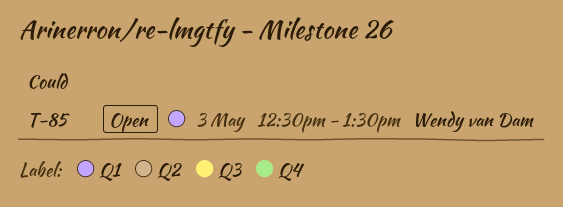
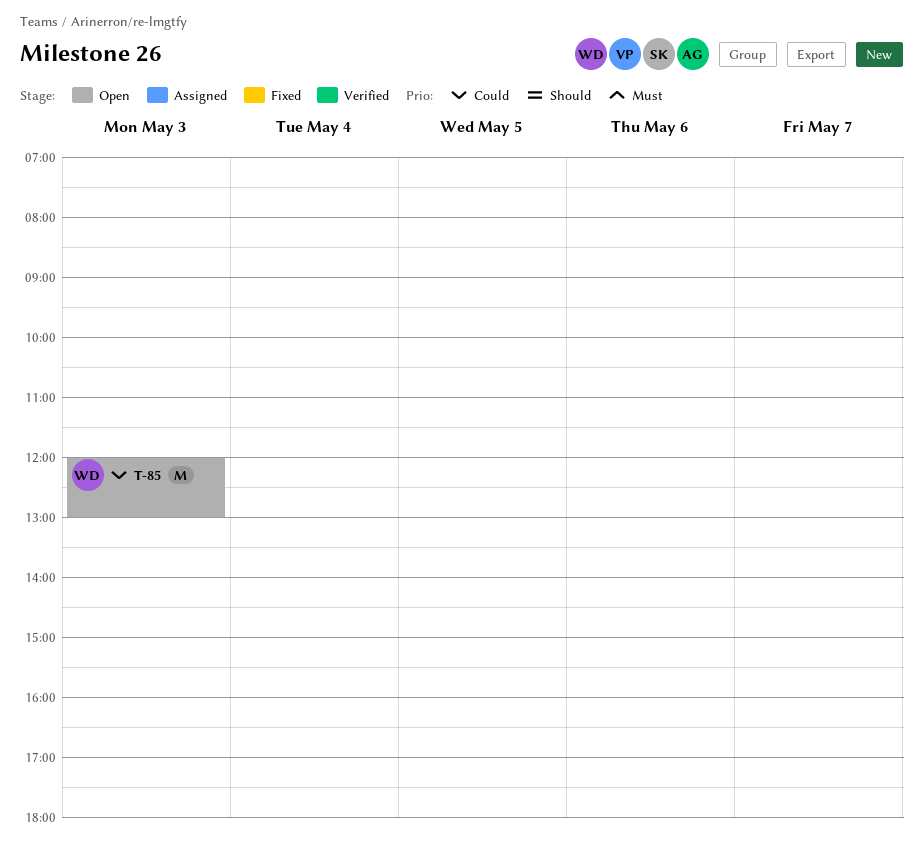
T-85, begins: 12:30 -> 12:00
T-85, ends: 13:30 -> 13:00

